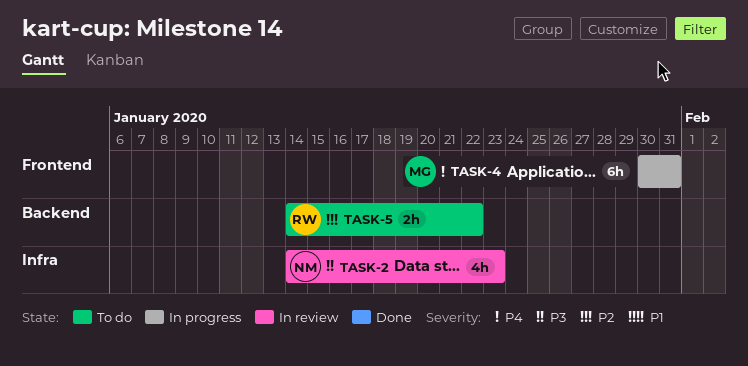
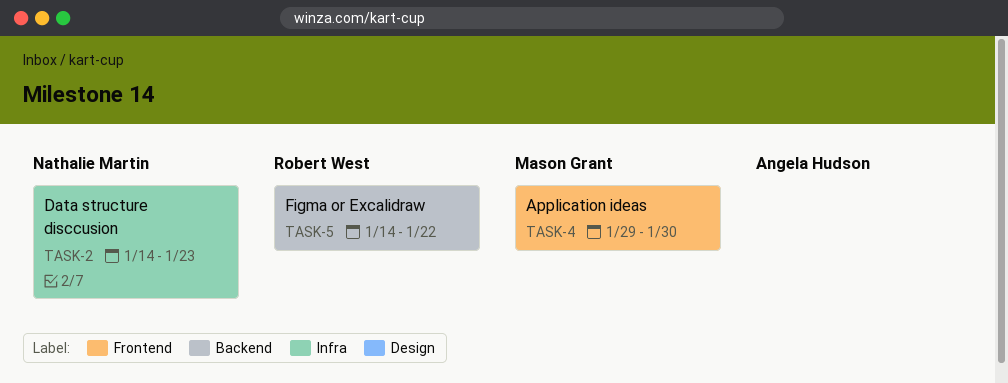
TASK-4, start: Jan 30 -> Jan 29
TASK-4, due: Jan 31 -> Jan 30

